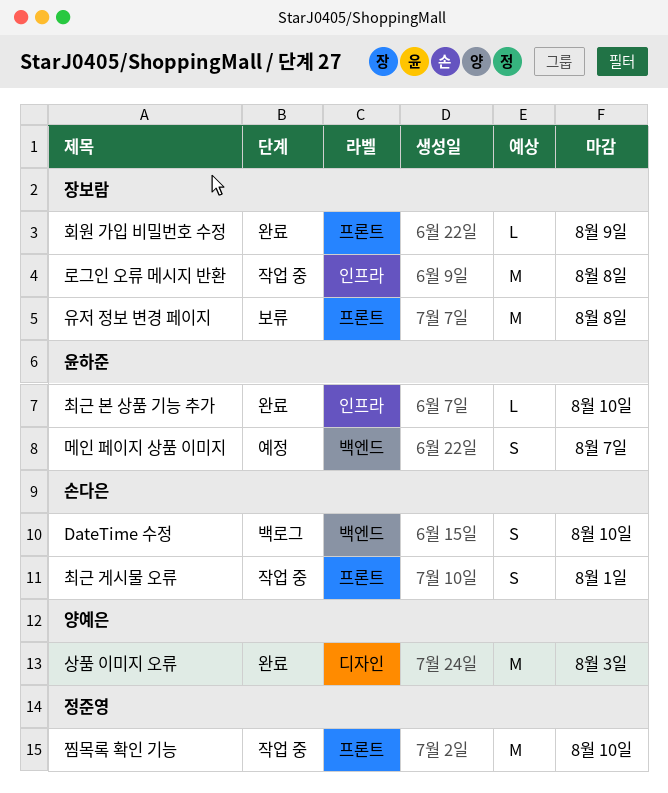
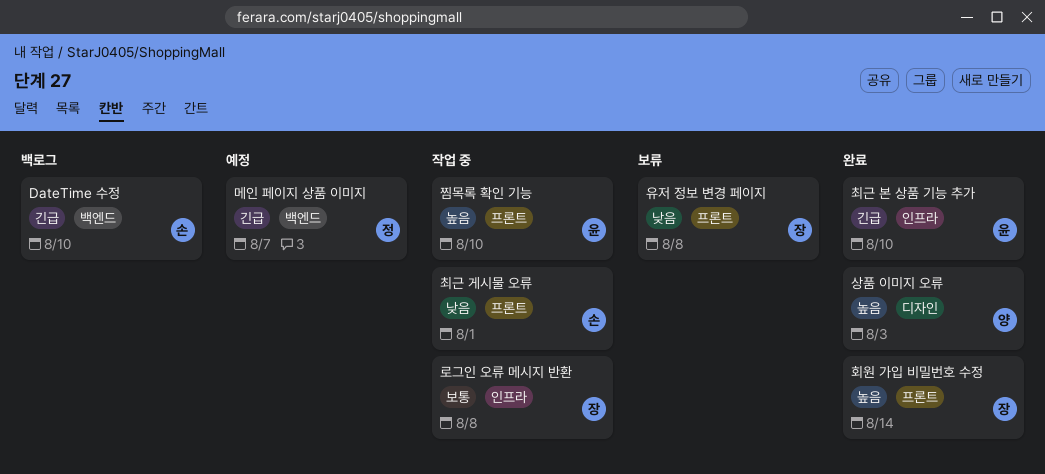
메인 페이지 상품 이미지, owner: 윤하준 -> 정준영
찜목록 확인 기능, owner: 정준영 -> 윤하준
회원 가입 비밀번호 수정, due: Aug 9 -> Aug 14

